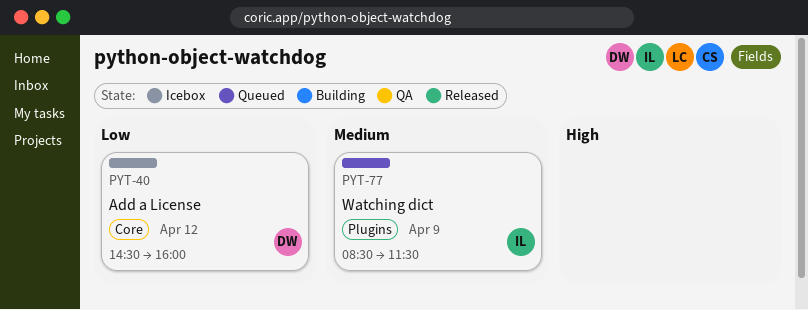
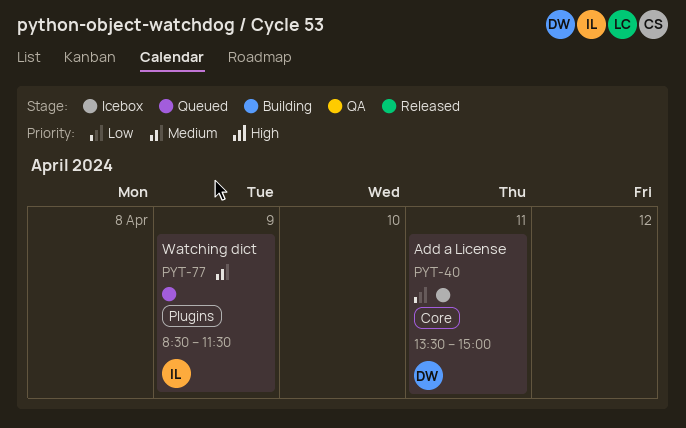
PYT-40, day: Apr 12 -> Apr 11
PYT-40, begins: 14:30 -> 13:30
PYT-40, ends: 16:00 -> 15:00

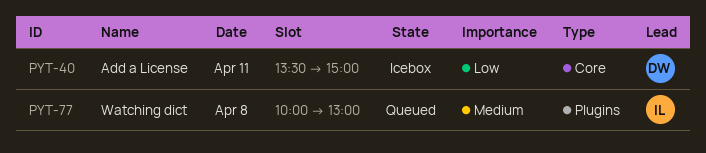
PYT-77, day: Apr 9 -> Apr 8
PYT-77, begins: 08:30 -> 10:00
PYT-77, ends: 11:30 -> 13:00

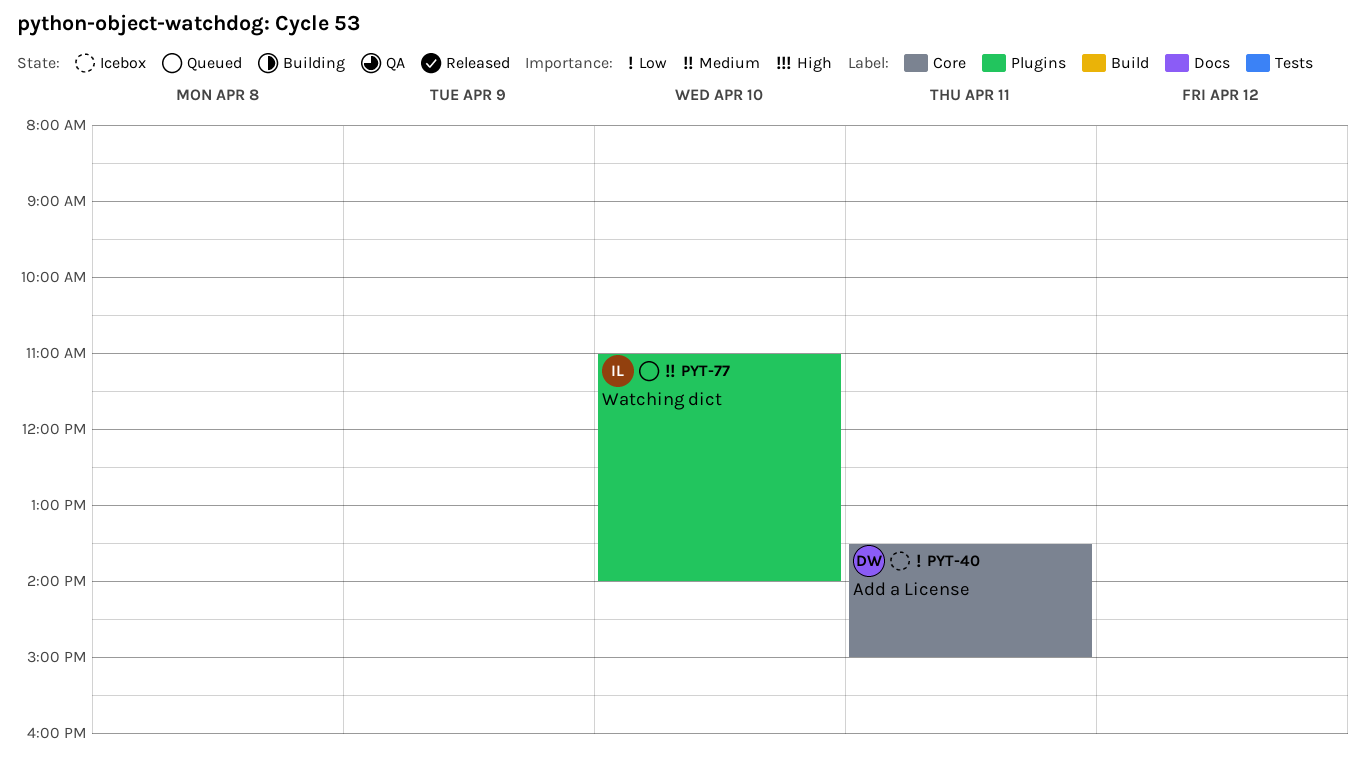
PYT-77, day: Apr 8 -> Apr 10
PYT-77, begins: 10:00 -> 11:00
PYT-77, ends: 13:00 -> 14:00

